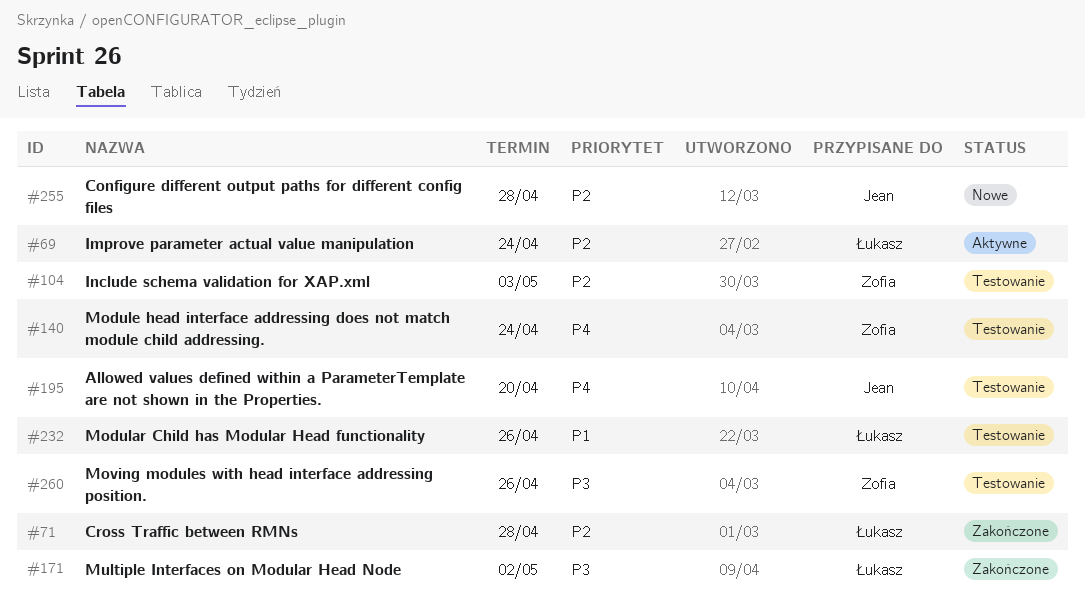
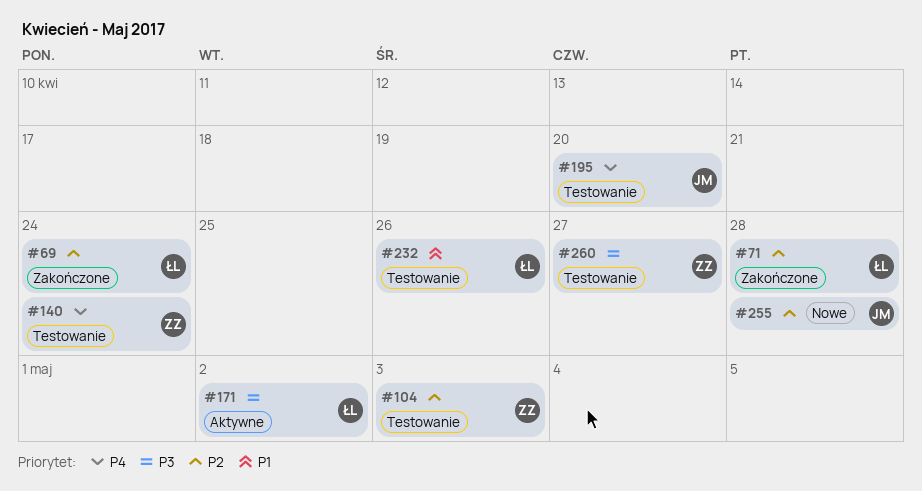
#69, status: Aktywne -> Zakończone
#171, status: Zakończone -> Aktywne
#260, due: Apr 26 -> Apr 27

